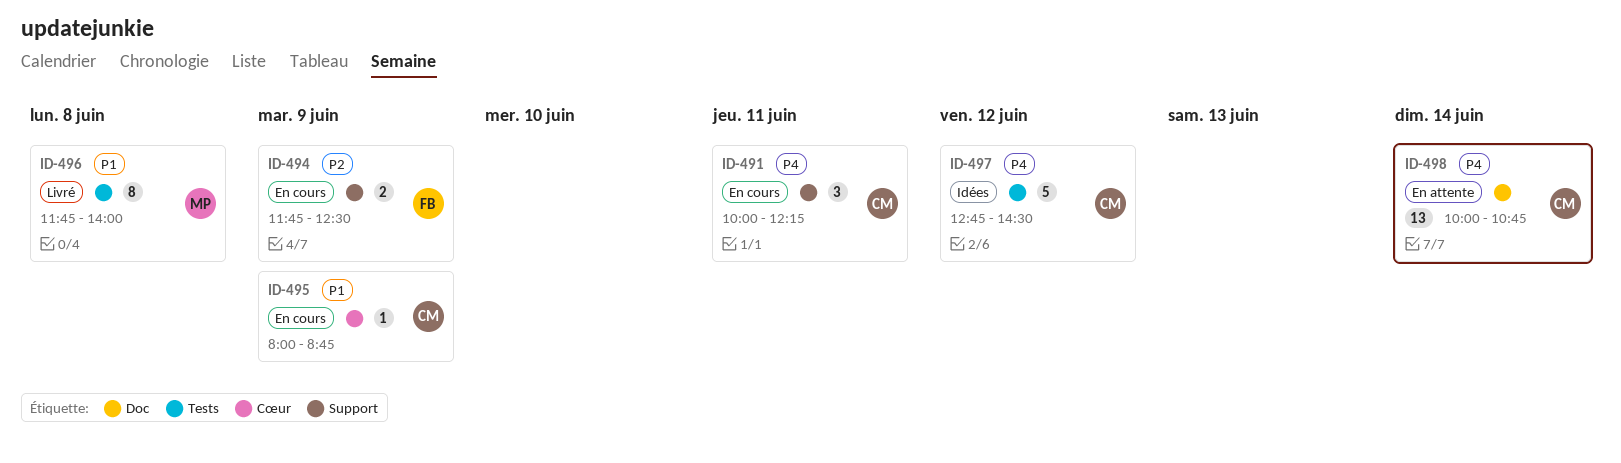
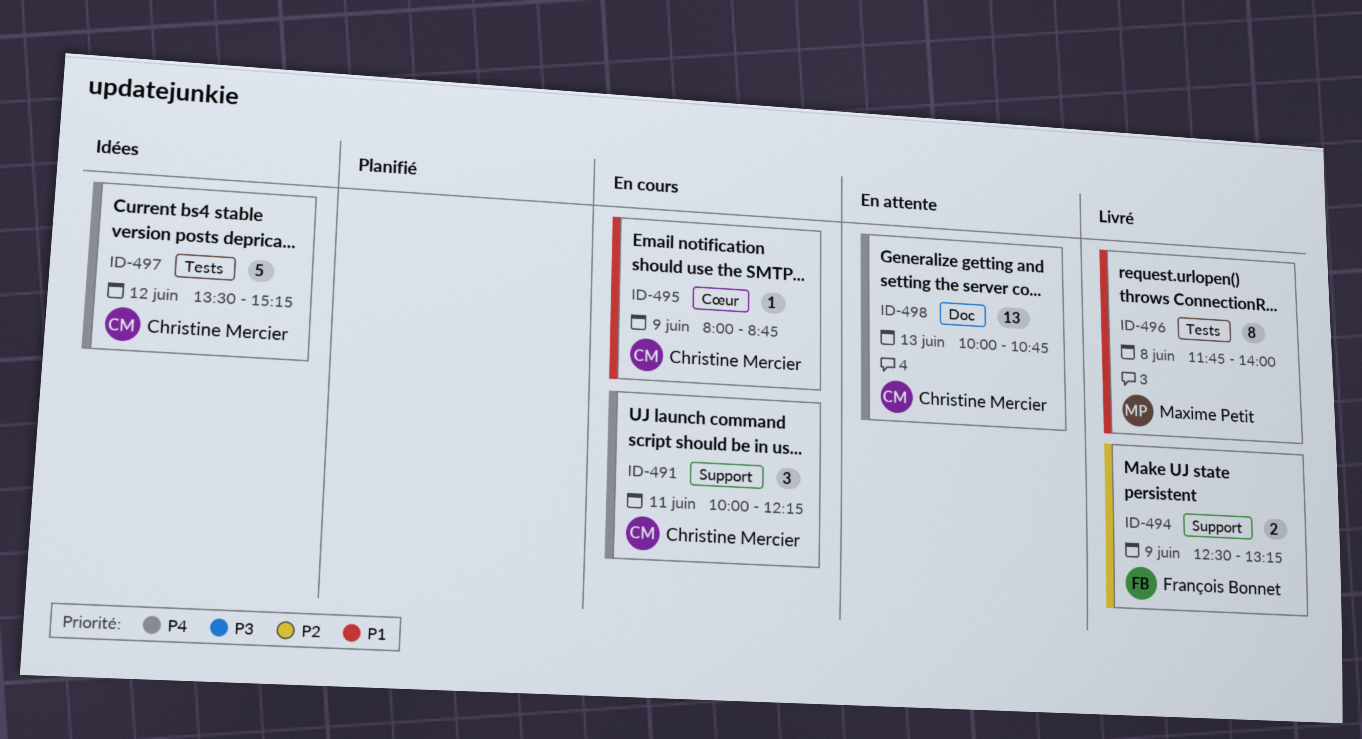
ID-494, status: En cours -> Livré
ID-494, begins: 11:45 -> 12:30
ID-494, ends: 12:30 -> 13:15
ID-497, begins: 12:45 -> 13:30
ID-497, ends: 14:30 -> 15:15
ID-498, day: Jun 14 -> Jun 13

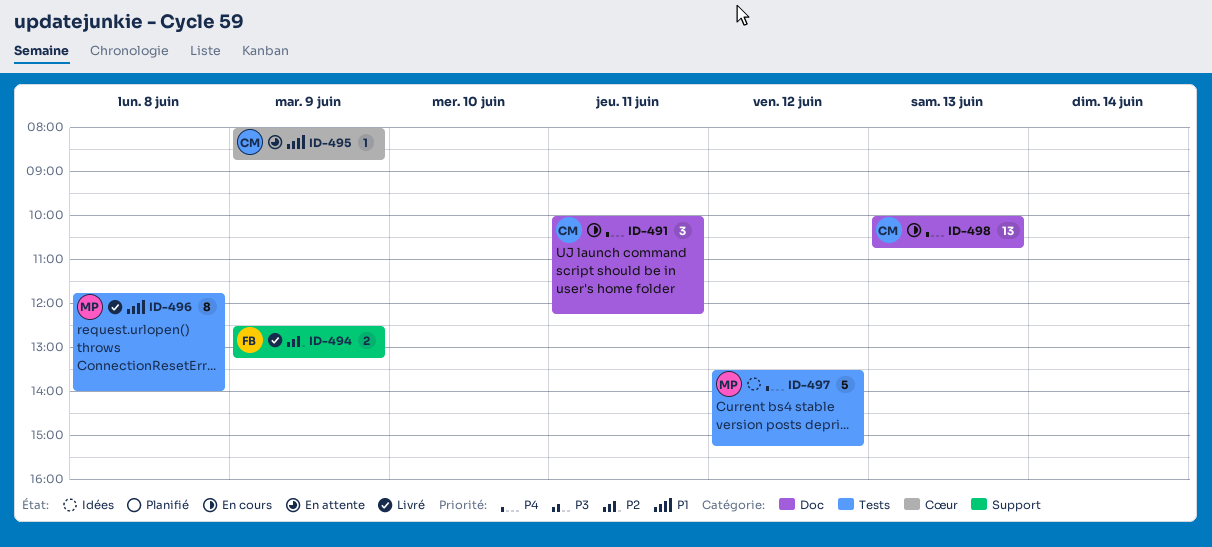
ID-491, label: Support -> Doc
ID-495, status: En cours -> En attente
ID-497, owner: Christine Mercier -> Maxime Petit
ID-498, status: En attente -> En cours

